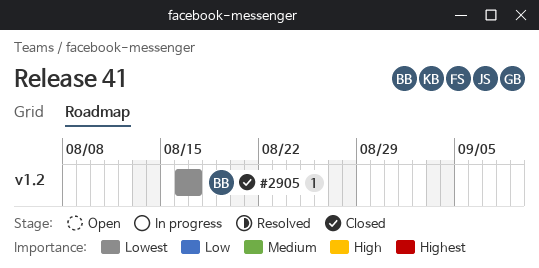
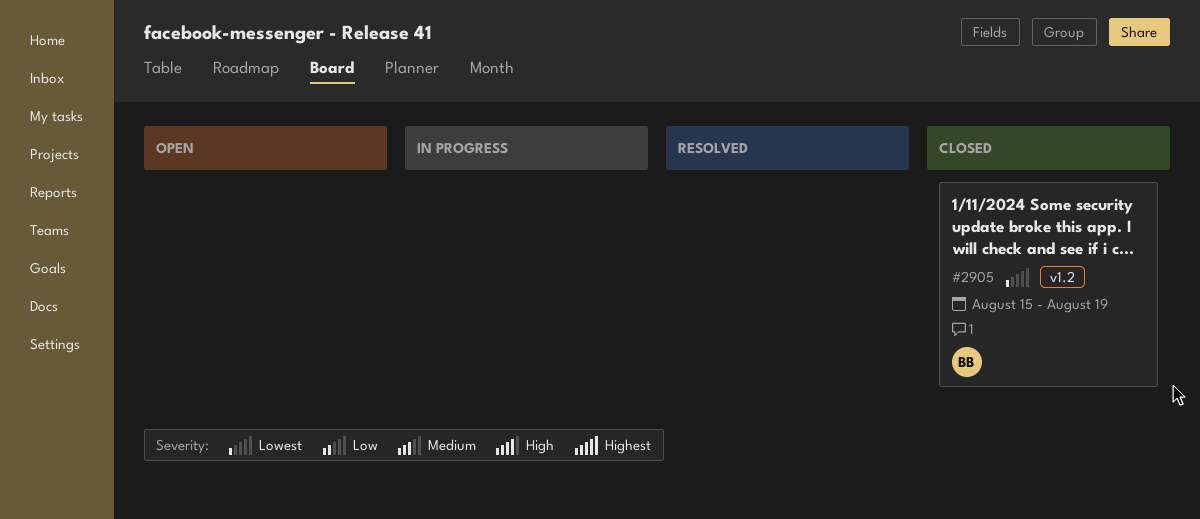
#2905, start: Aug 16 -> Aug 15
#2905, due: Aug 17 -> Aug 19

